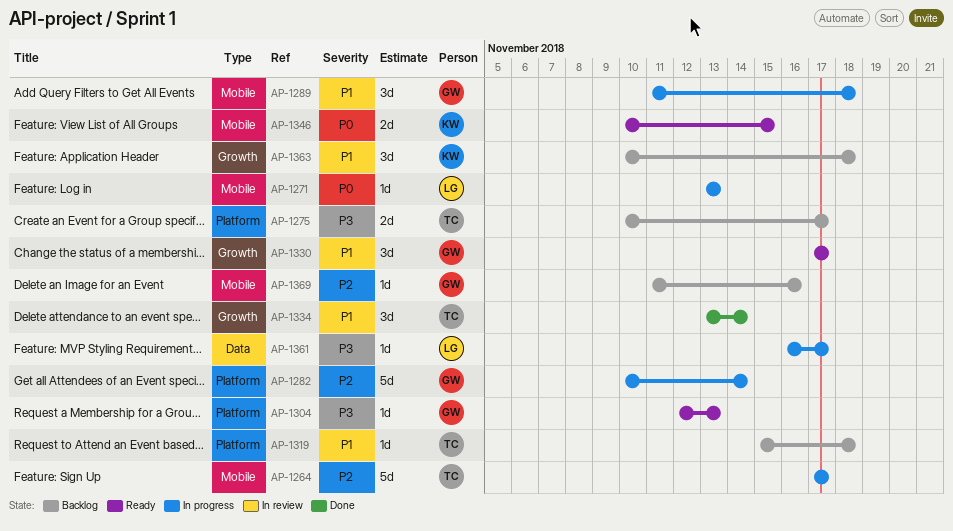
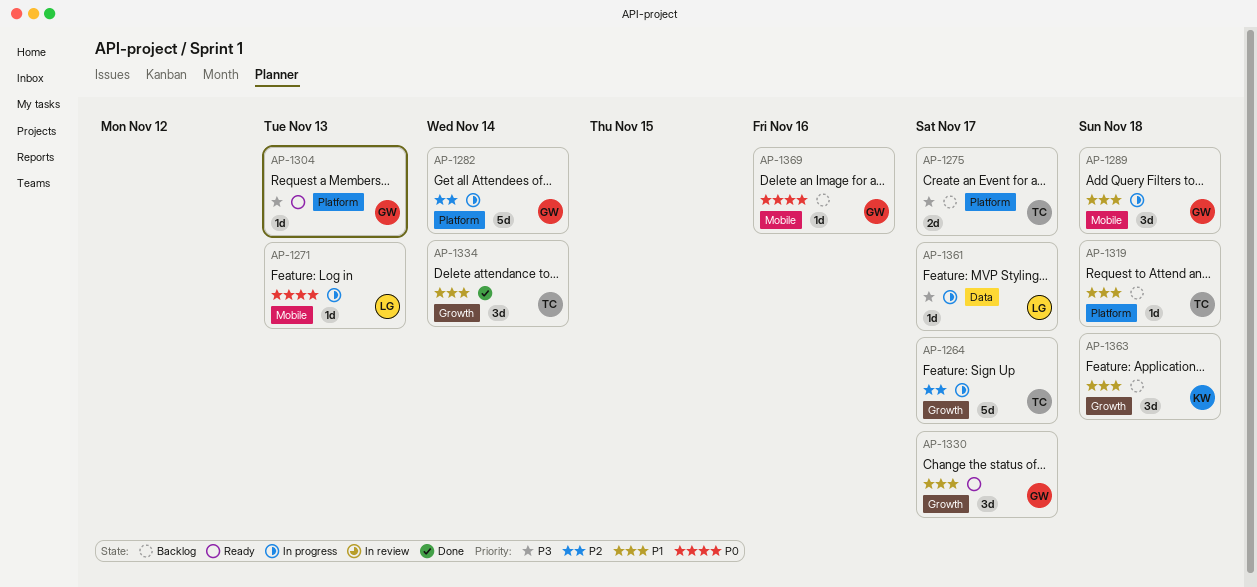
AP-1264, label: Mobile -> Growth
AP-1346: present -> none
AP-1369, priority: P2 -> P0

